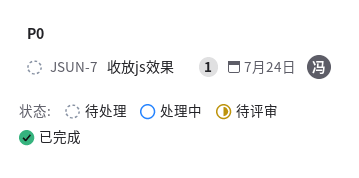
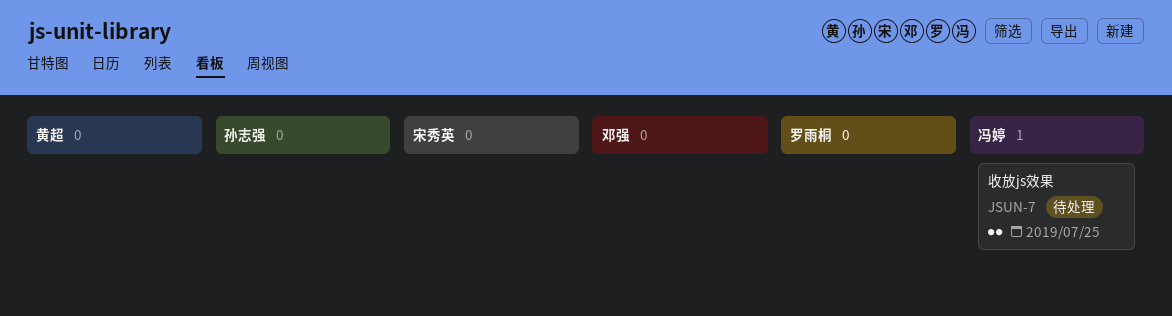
JSUN-7, estimate: 1 -> 2
JSUN-7, due: Jul 24 -> Jul 25

